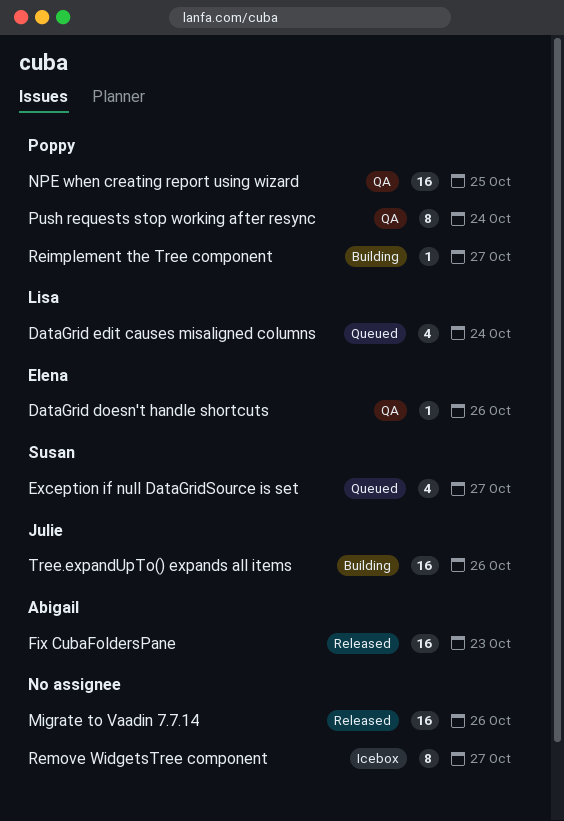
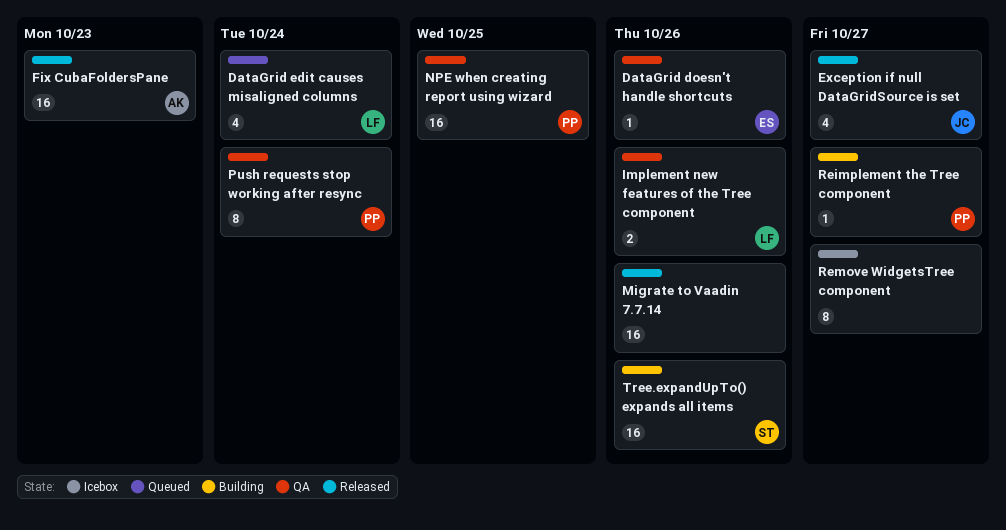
Exception if null DataGridSource is set, status: Queued -> Released
Exception if null DataGridSource is set, owner: Susan -> Julie
Implement new features of the Tree component: none -> present
Tree.expandUpTo() expands all items, owner: Julie -> Susan

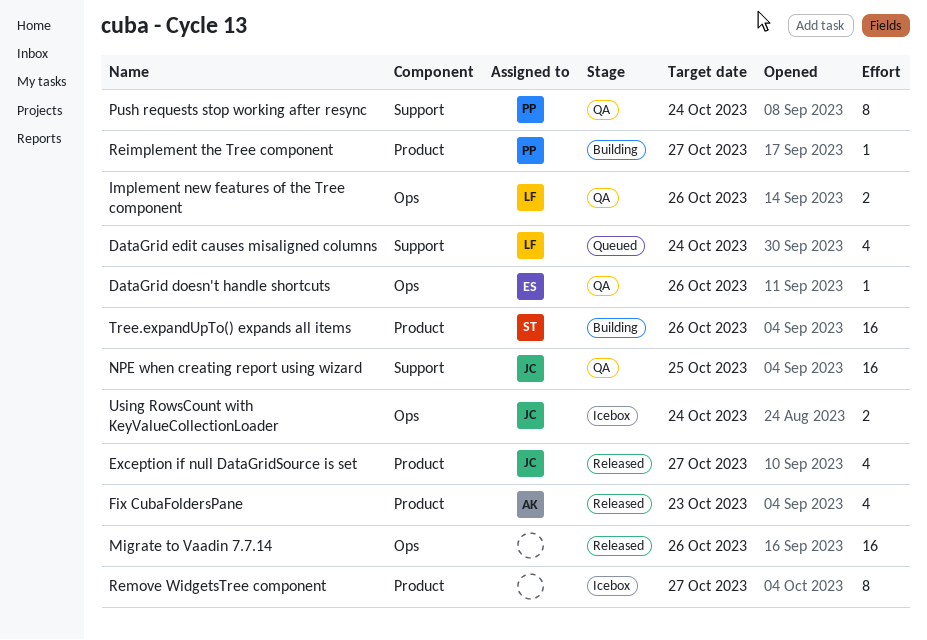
Fix CubaFoldersPane, estimate: 16 -> 4
NPE when creating report using wizard, owner: PP -> JC
Using RowsCount with KeyValueCollectionLoader: none -> present

